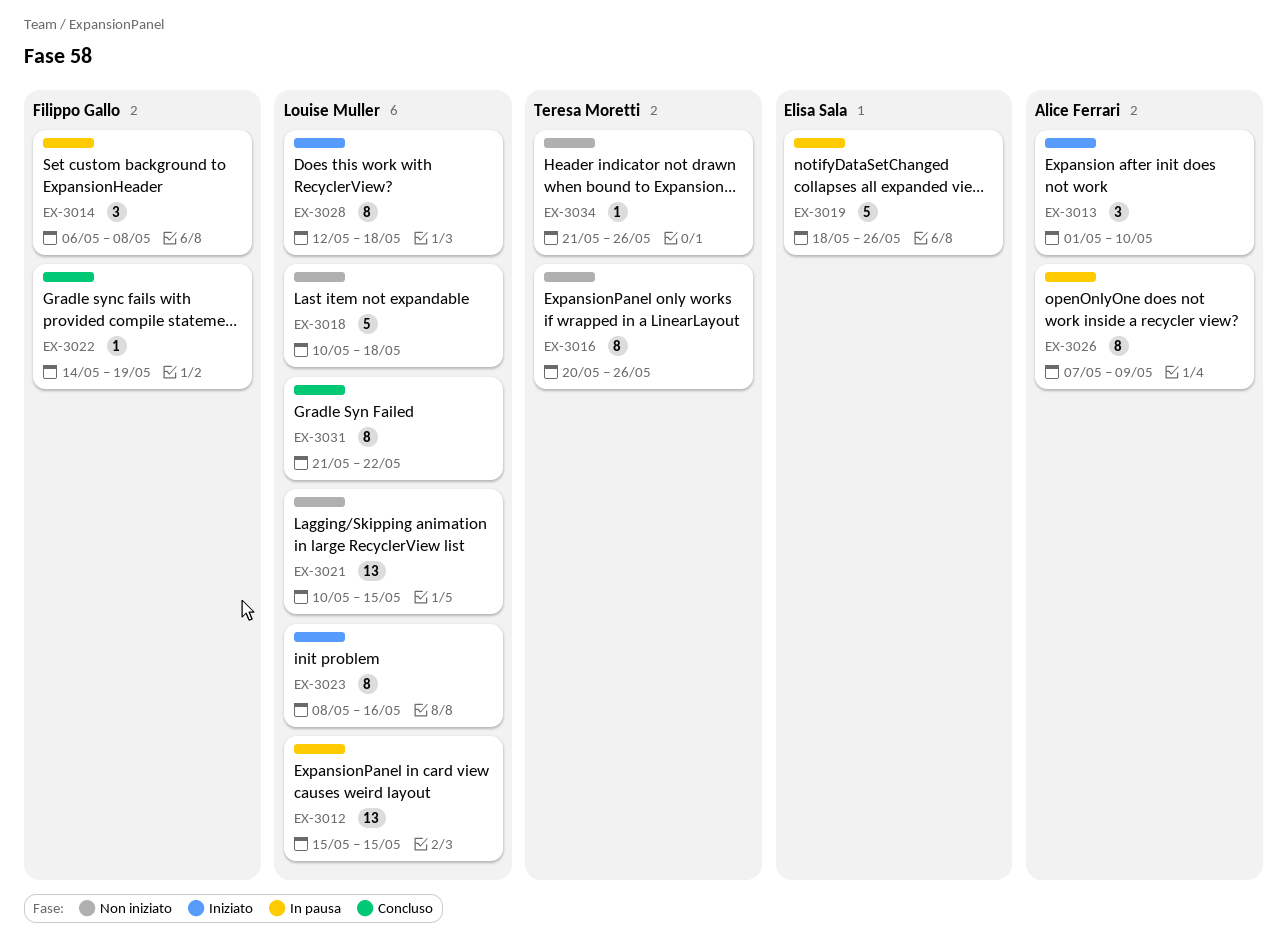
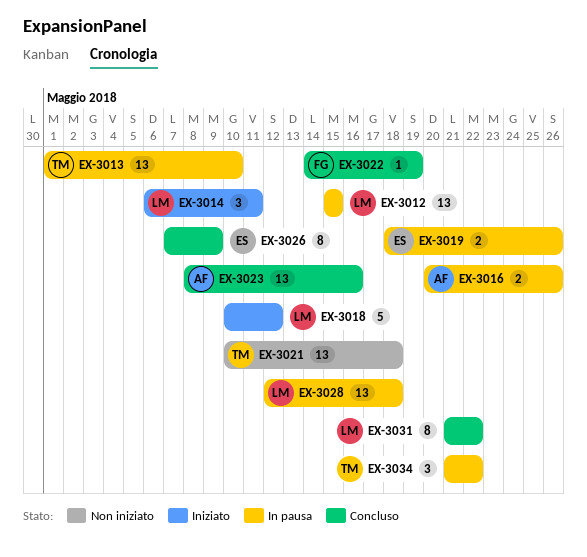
EX-3013, status: Iniziato -> In pausa
EX-3013, owner: Alice Ferrari -> Teresa Moretti
EX-3013, estimate: 3 -> 13
EX-3014, status: In pausa -> Iniziato
EX-3014, owner: Filippo Gallo -> Louise Muller
EX-3014, due: May 8 -> May 11
EX-3016, status: Non iniziato -> In pausa
EX-3016, owner: Teresa Moretti -> Alice Ferrari
EX-3016, estimate: 8 -> 2
EX-3018, status: Non iniziato -> Iniziato
EX-3018, due: May 18 -> May 12
EX-3019, estimate: 5 -> 2
EX-3021, owner: Louise Muller -> Teresa Moretti
EX-3021, due: May 15 -> May 18
EX-3023, status: Iniziato -> Concluso
EX-3023, owner: Louise Muller -> Alice Ferrari
EX-3023, estimate: 8 -> 13
EX-3026, status: In pausa -> Concluso
EX-3026, owner: Alice Ferrari -> Elisa Sala
EX-3028, status: Iniziato -> In pausa
EX-3028, estimate: 8 -> 13
EX-3034, status: Non iniziato -> In pausa
EX-3034, estimate: 1 -> 3
EX-3034, due: May 26 -> May 22

